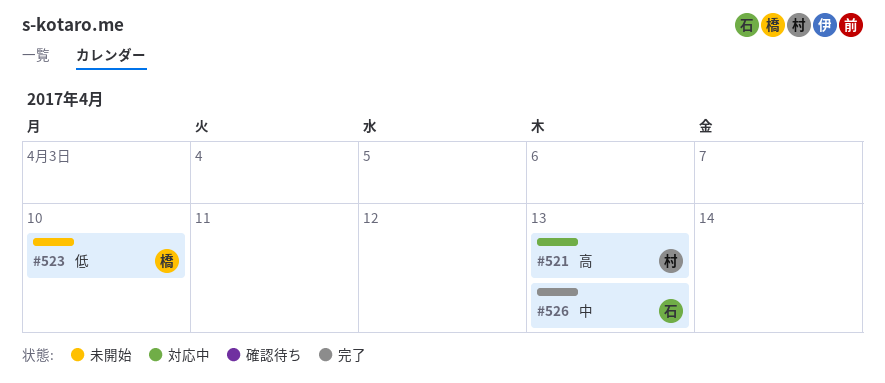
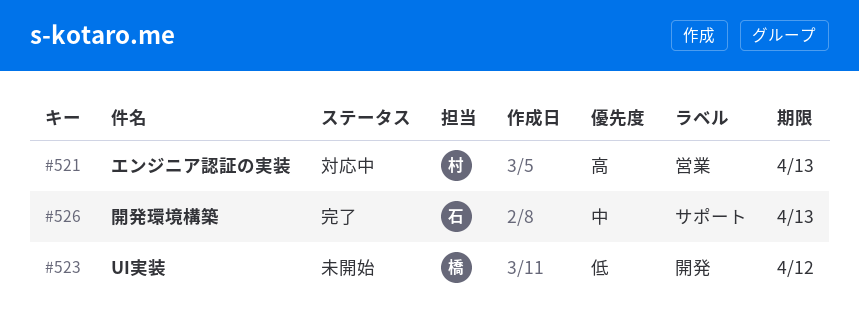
#523, due: Apr 10 -> Apr 12

